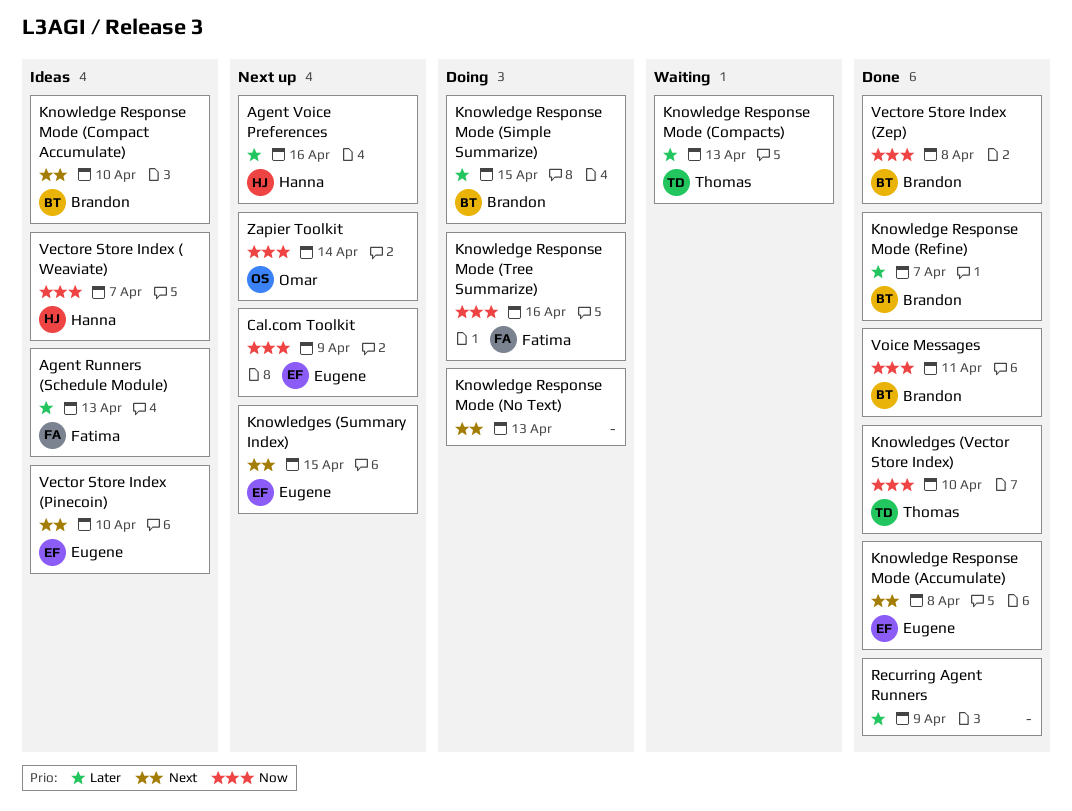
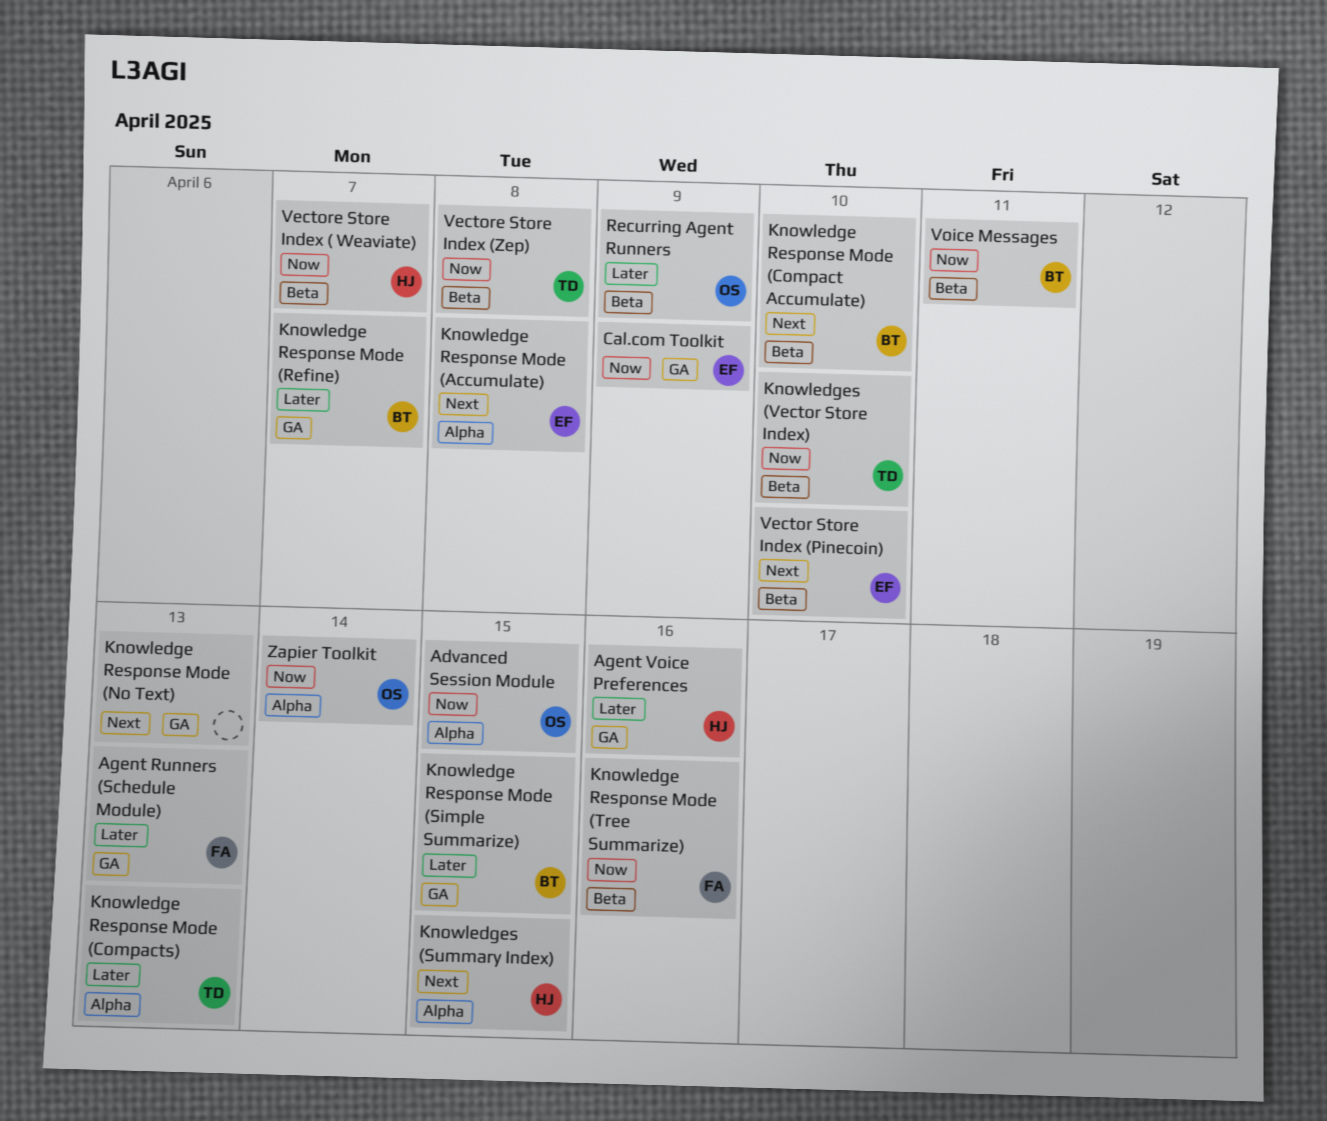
Advanced Session Module: none -> present
Knowledges (Summary Index), owner: Eugene -> Hanna
Recurring Agent Runners, owner: none -> Omar
Vectore Store Index (Zep), owner: Brandon -> Thomas

